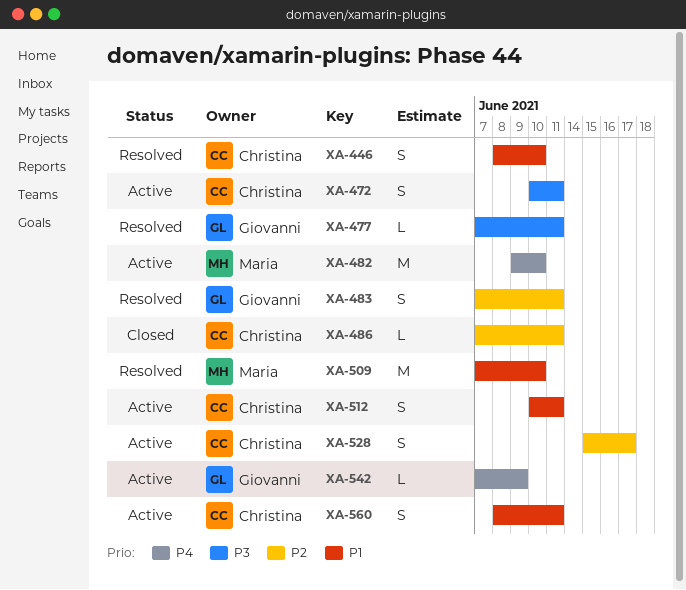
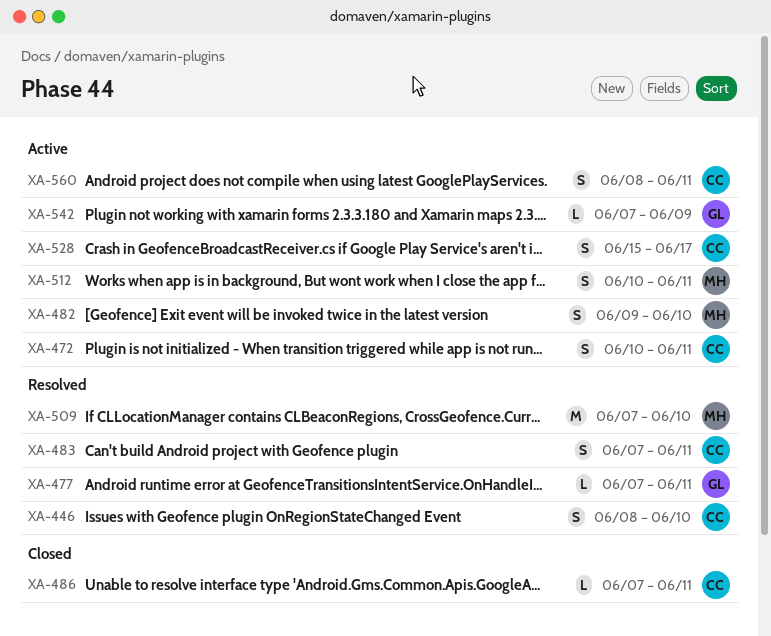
XA-482, estimate: M -> S
XA-483, owner: Giovanni -> Christina
XA-512, owner: Christina -> Maria

